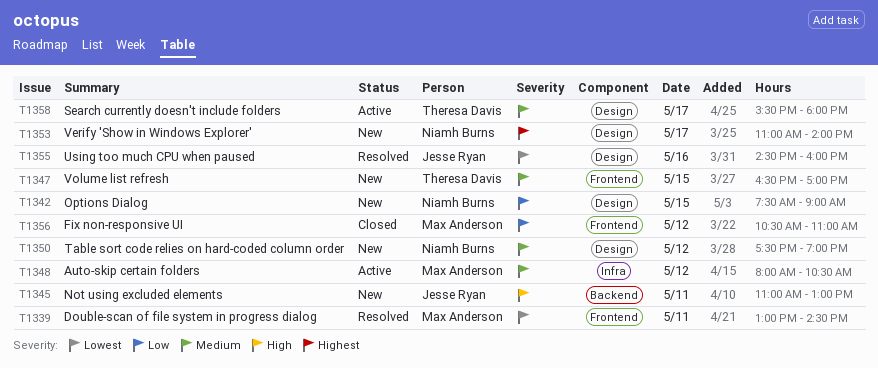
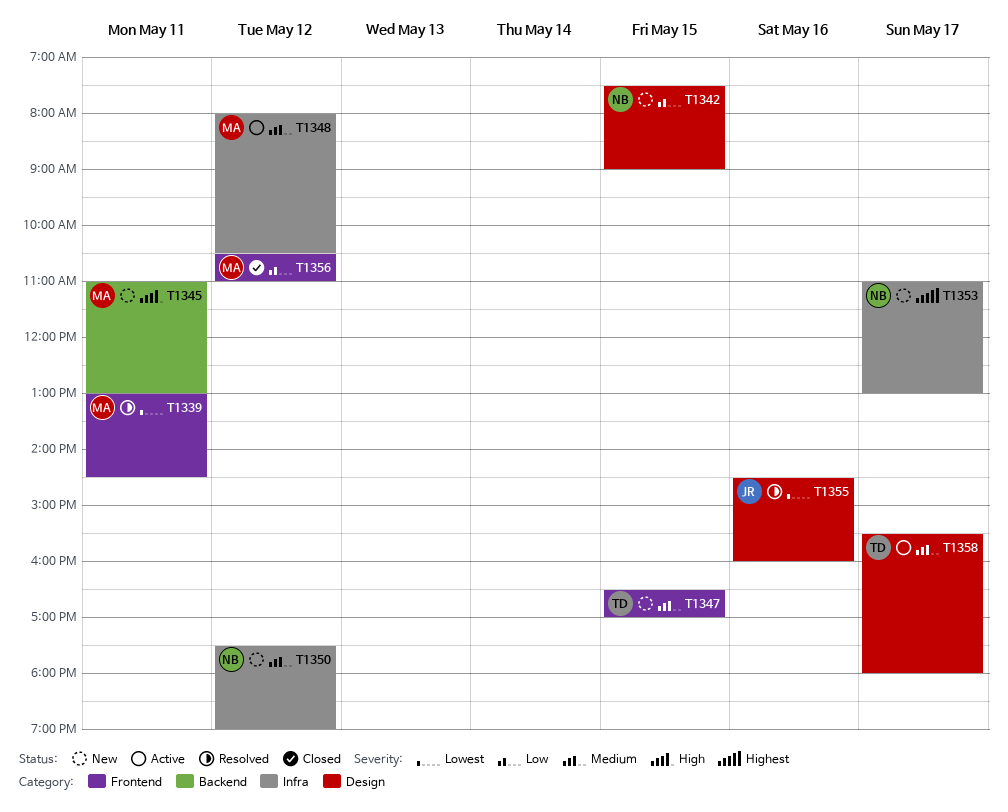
T1345, owner: Jesse Ryan -> Max Anderson
T1350, label: Design -> Infra
T1353, label: Design -> Infra
T1353, ends: 14:00 -> 13:00

